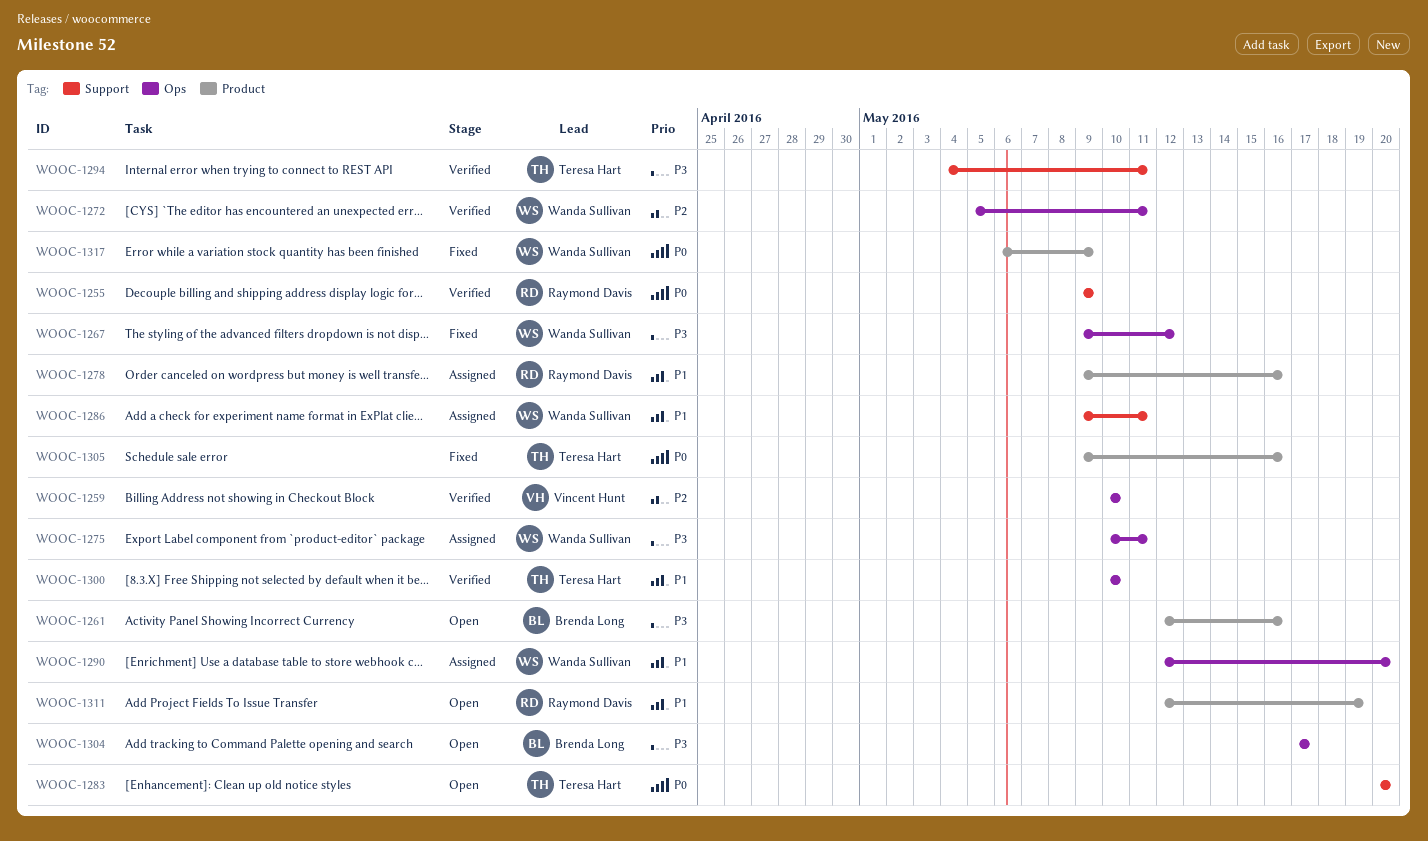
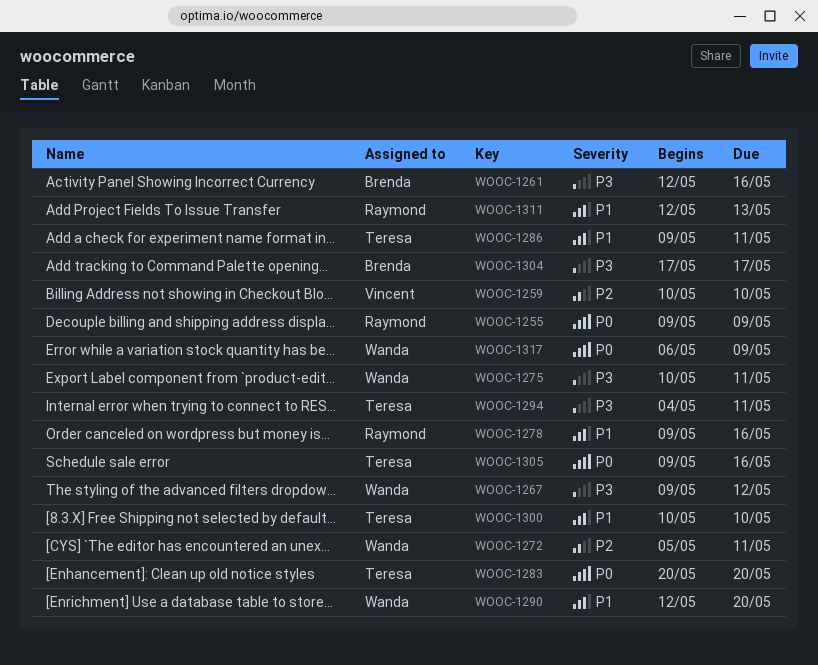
WOOC-1286, owner: Wanda Sullivan -> Teresa Hart
WOOC-1311, due: May 19 -> May 13

